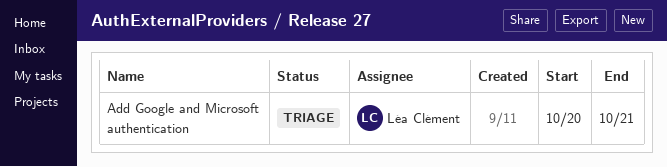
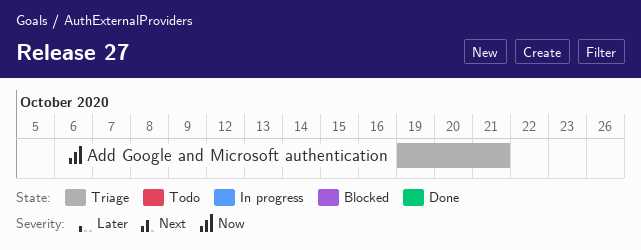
Add Google and Microsoft authentication, start: Oct 20 -> Oct 19

